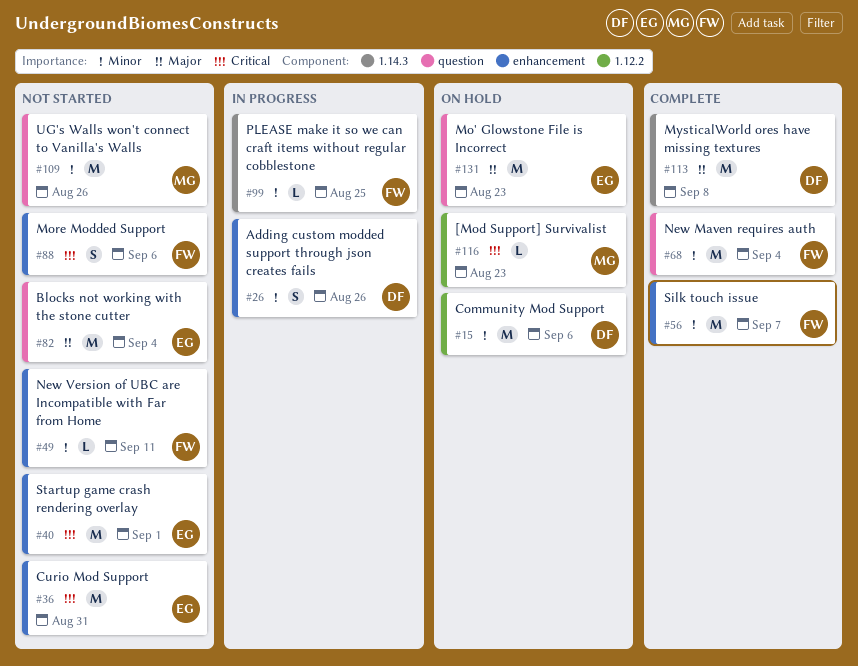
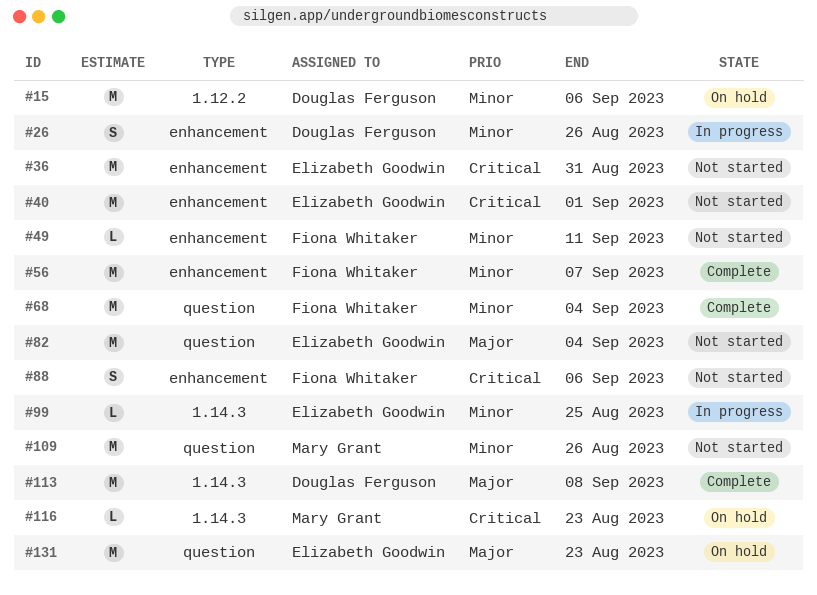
#99, owner: Fiona Whitaker -> Elizabeth Goodwin
#116, label: 1.12.2 -> 1.14.3

